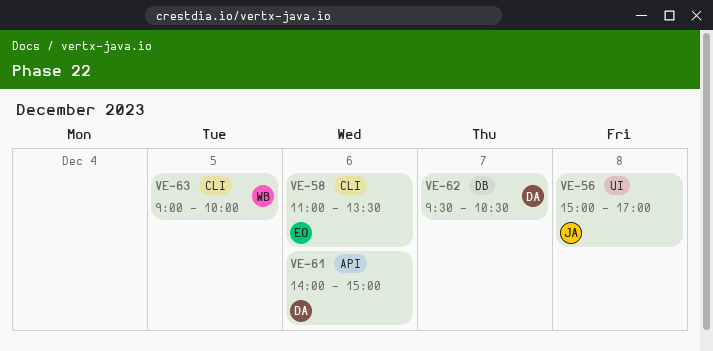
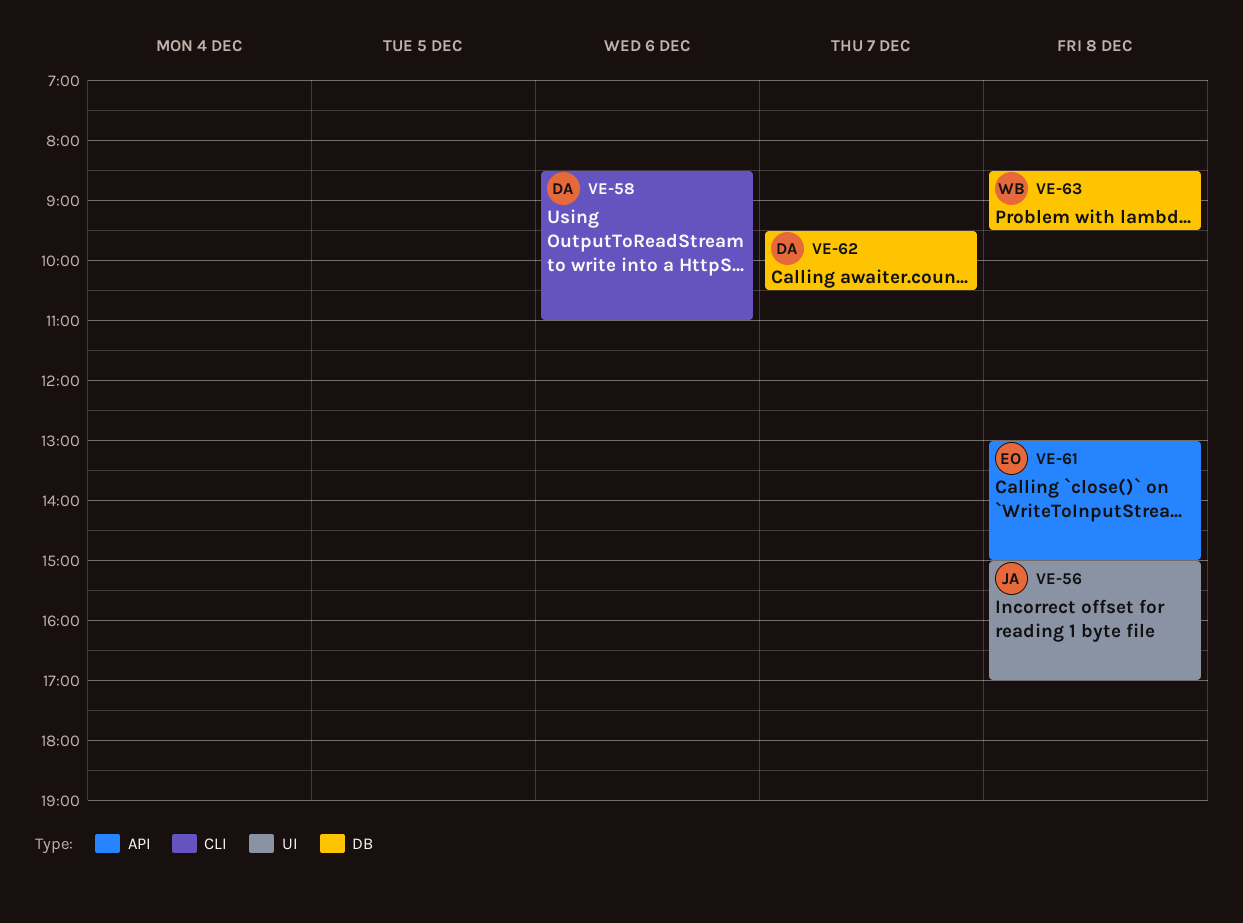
VE-58, owner: EO -> DA
VE-58, begins: 11:00 -> 08:30
VE-58, ends: 13:30 -> 11:00
VE-61, owner: DA -> EO
VE-61, day: Dec 6 -> Dec 8
VE-61, begins: 14:00 -> 13:00
VE-63, label: CLI -> DB
VE-63, day: Dec 5 -> Dec 8
VE-63, begins: 09:00 -> 08:30
VE-63, ends: 10:00 -> 09:30

